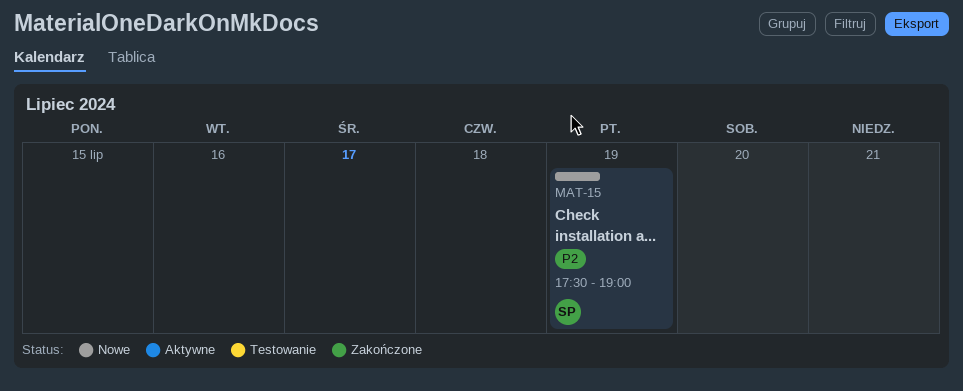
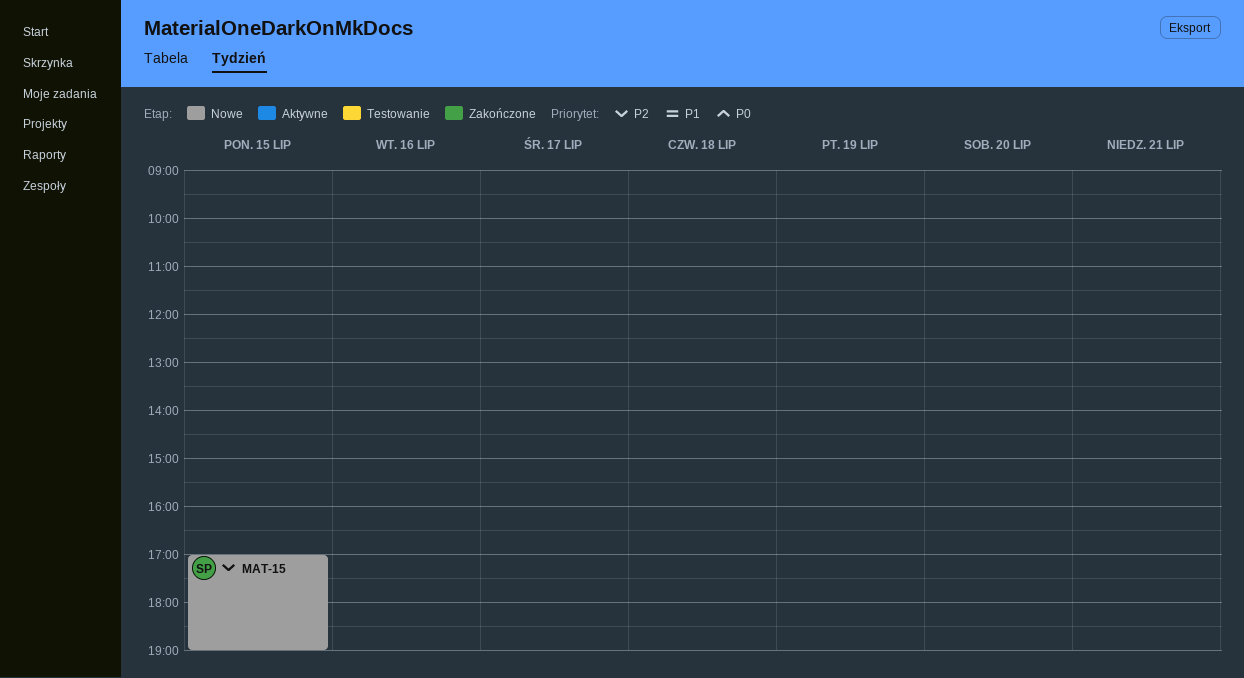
MAT-15, day: Jul 19 -> Jul 15
MAT-15, begins: 17:30 -> 17:00

